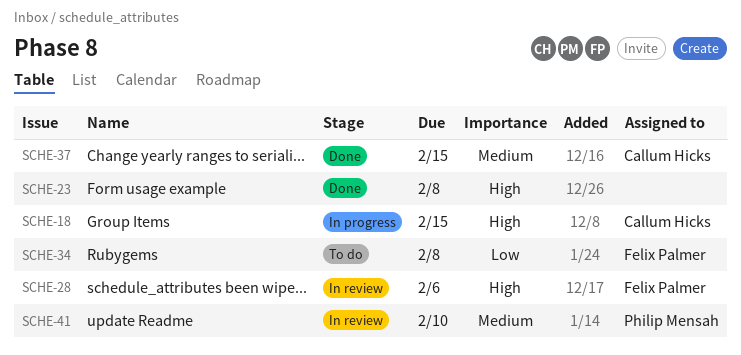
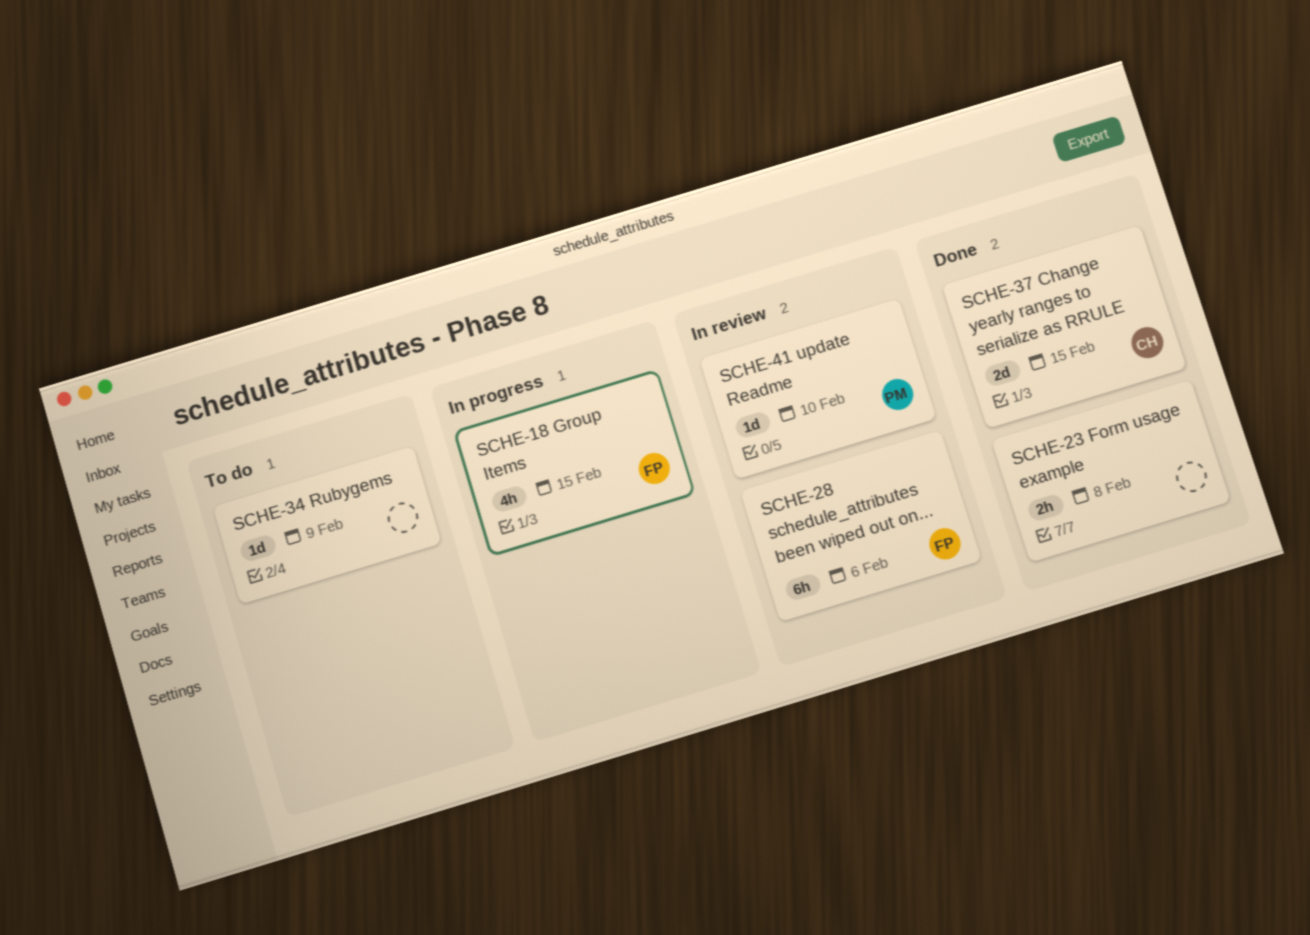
SCHE-18, owner: Callum Hicks -> Felix Palmer
SCHE-34, owner: Felix Palmer -> none
SCHE-34, due: Feb 8 -> Feb 9

